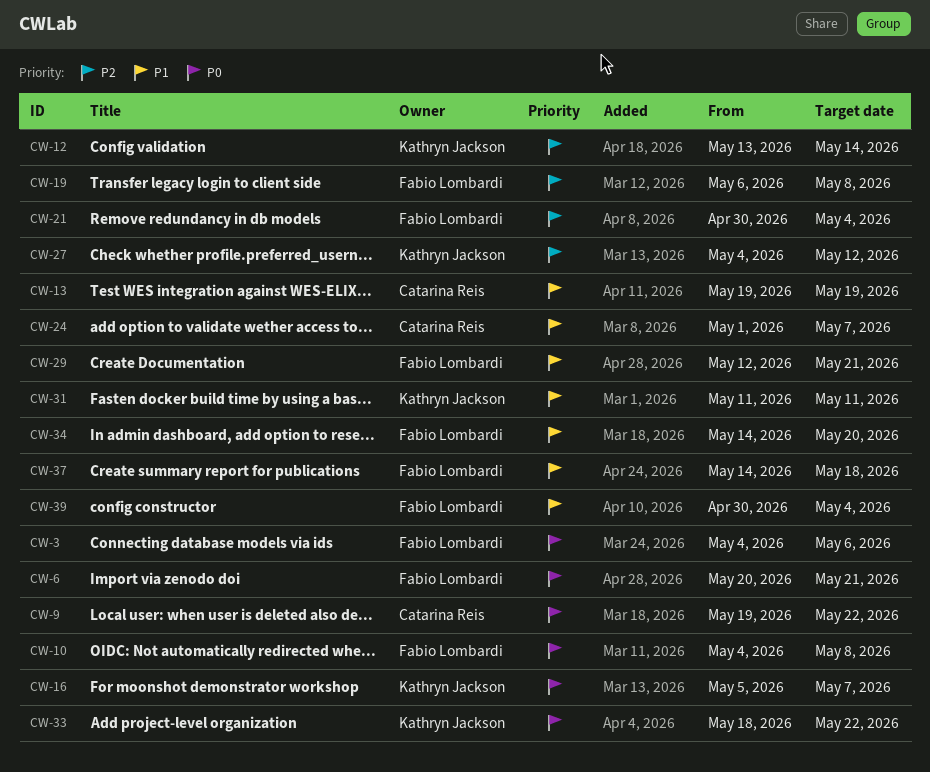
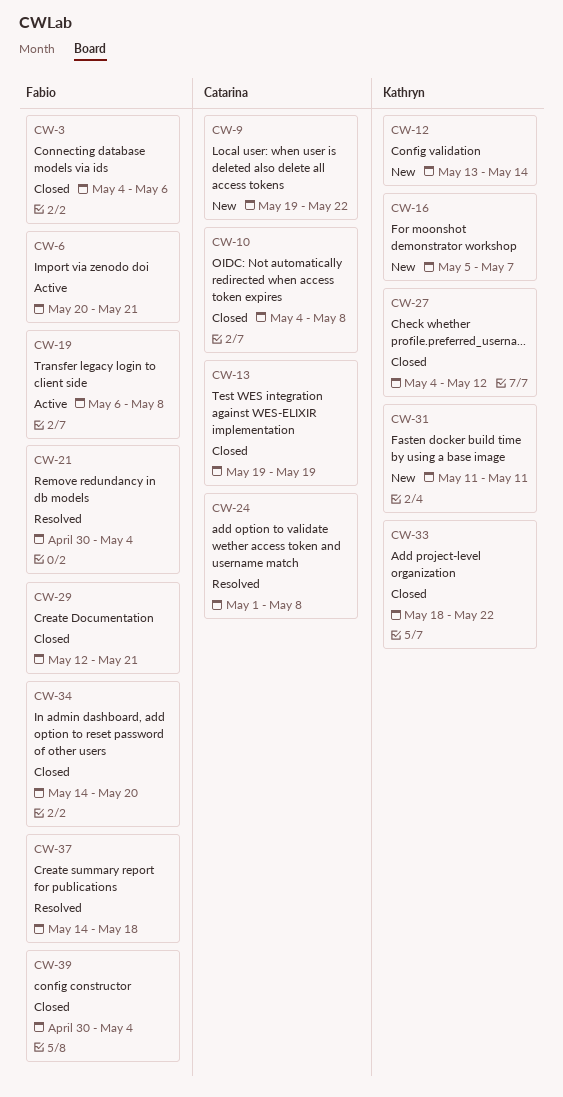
CW-10, owner: Fabio Lombardi -> Catarina Reis
CW-24, due: May 7 -> May 8

